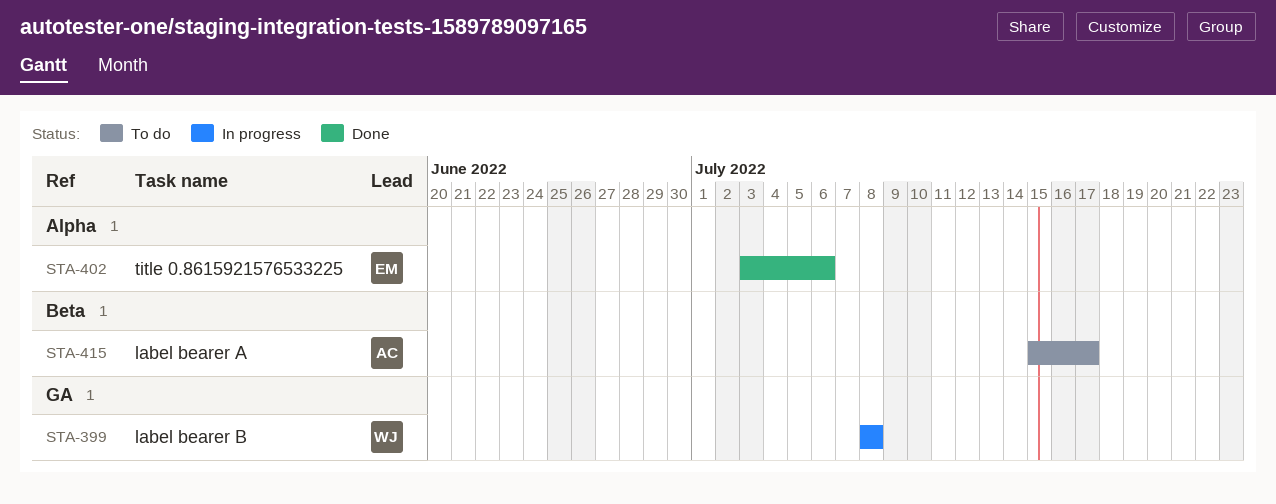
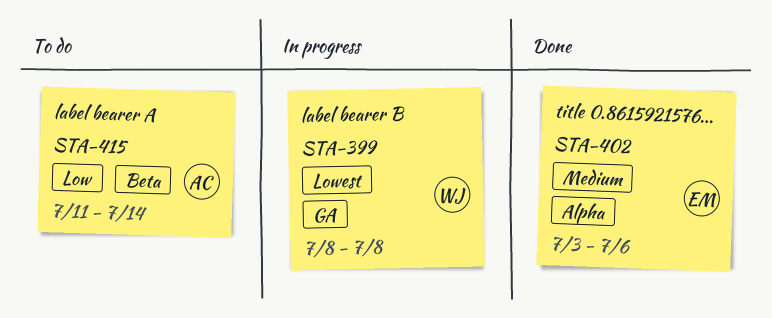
STA-415, start: Jul 15 -> Jul 11
STA-415, due: Jul 17 -> Jul 14

